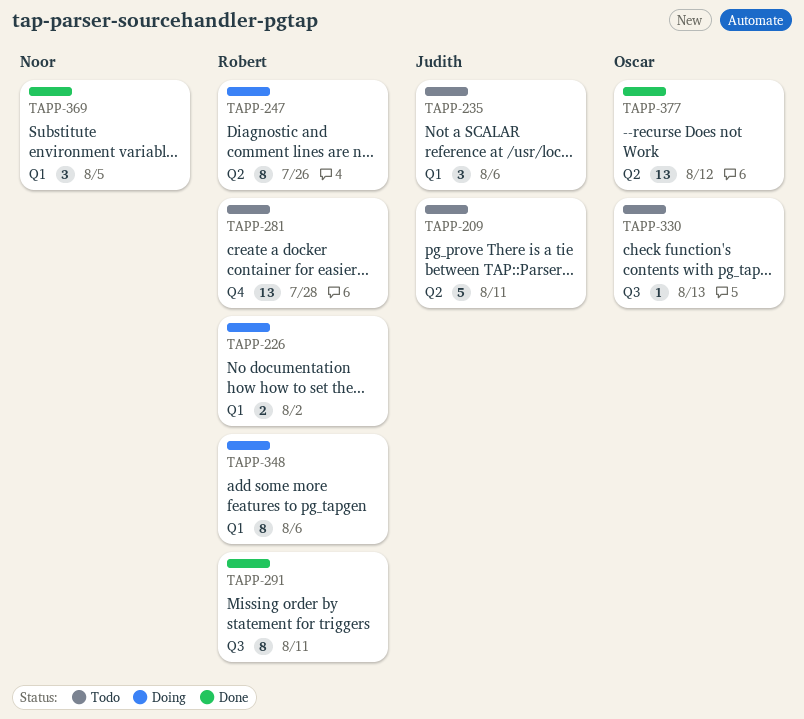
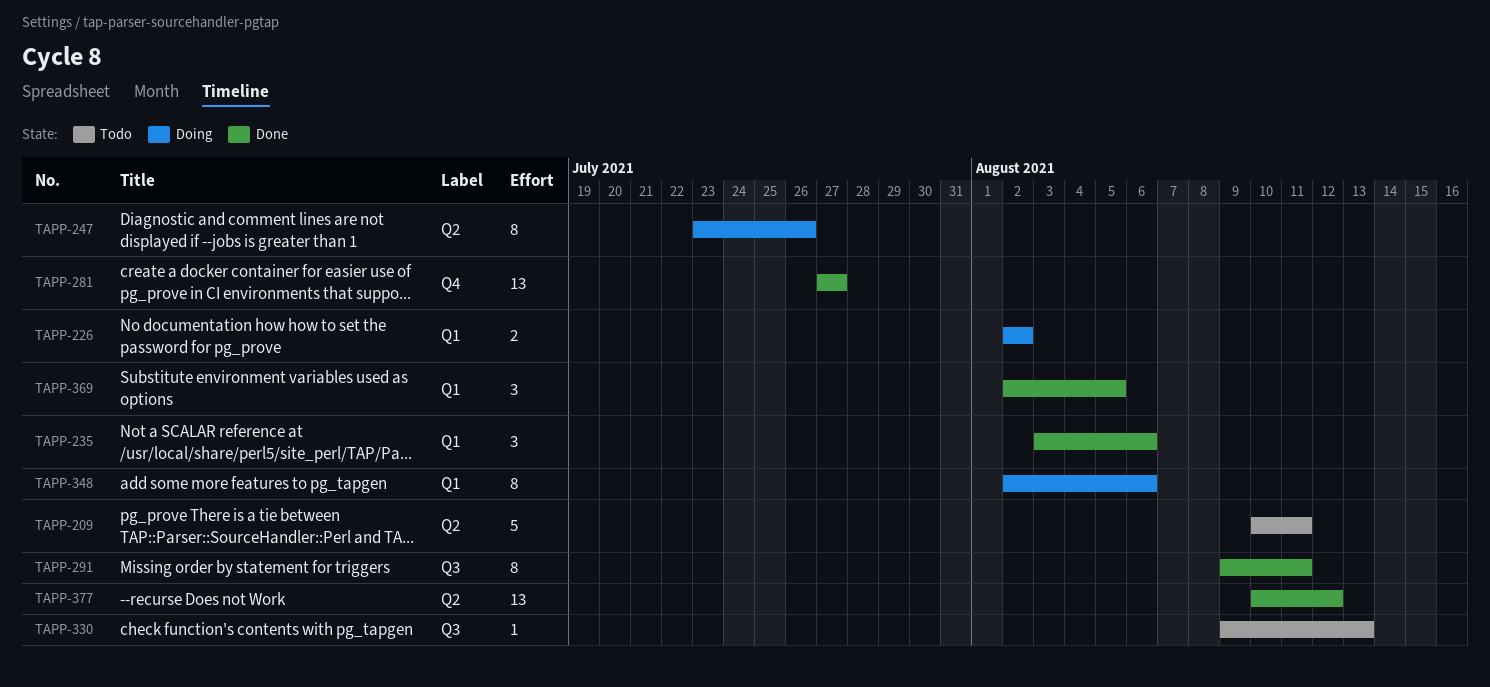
TAPP-235, status: Todo -> Done
TAPP-281, status: Todo -> Done
TAPP-281, due: Jul 28 -> Jul 27

